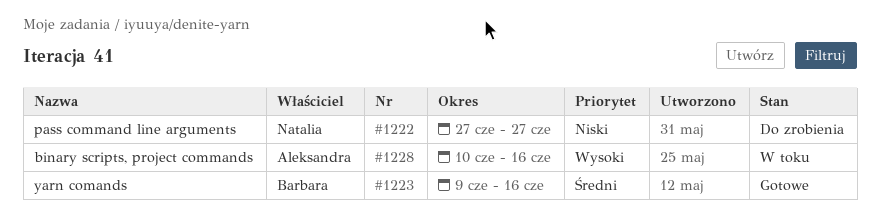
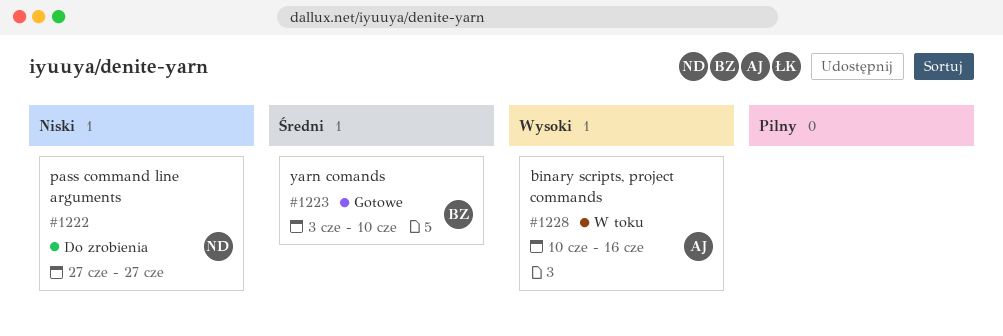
#1223, start: Jun 9 -> Jun 3
#1223, due: Jun 16 -> Jun 10

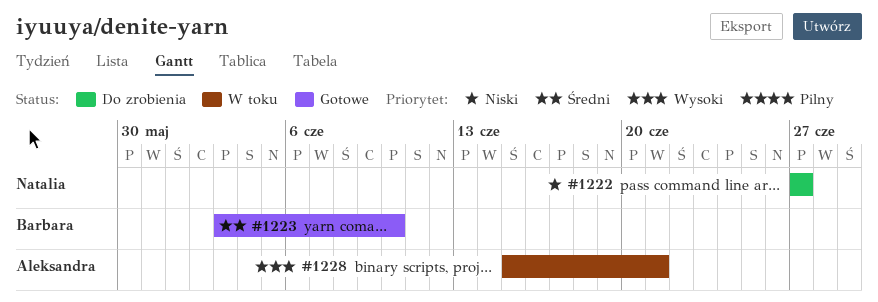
#1228, start: Jun 10 -> Jun 15
#1228, due: Jun 16 -> Jun 21

